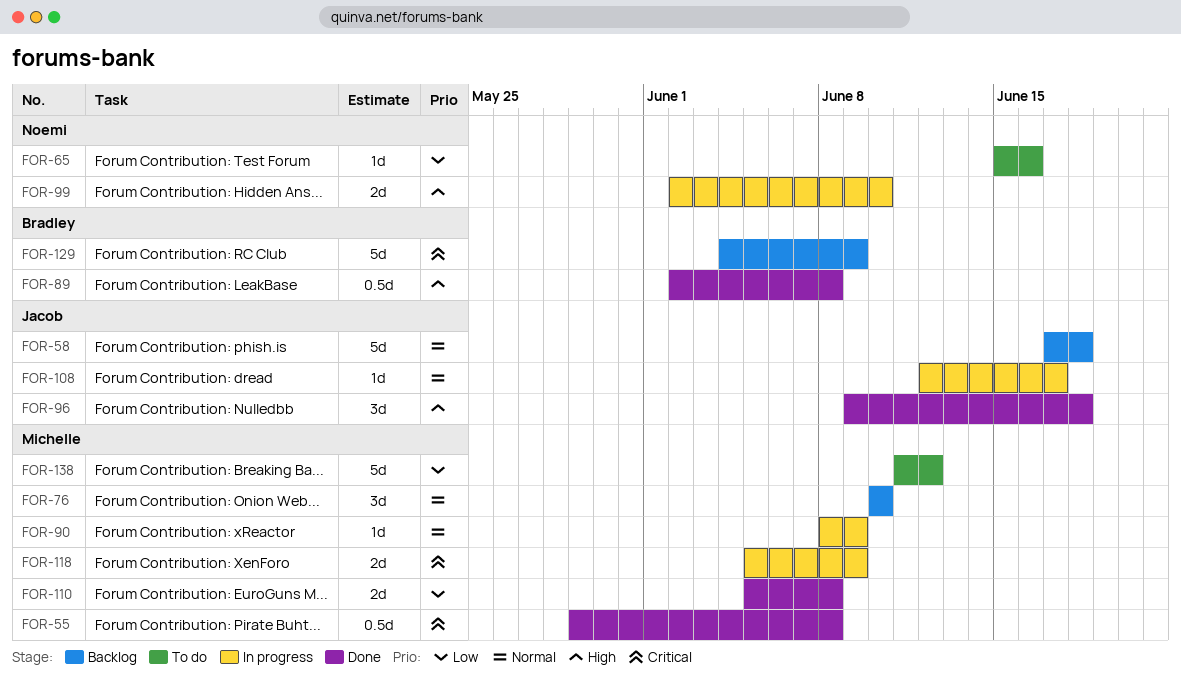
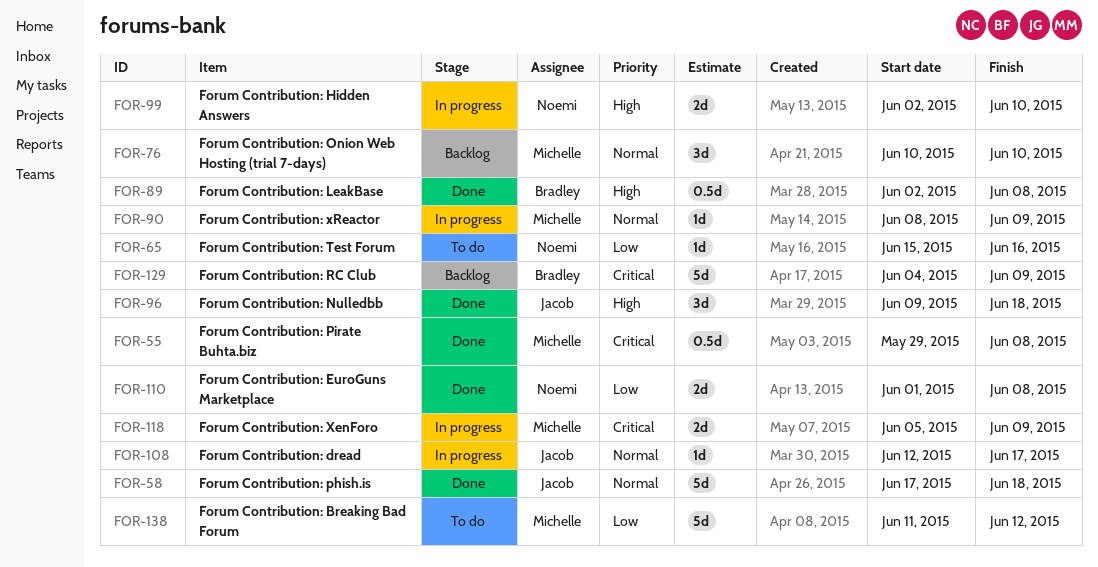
FOR-58, status: Backlog -> Done
FOR-110, owner: Michelle -> Noemi
FOR-110, start: Jun 5 -> Jun 1

